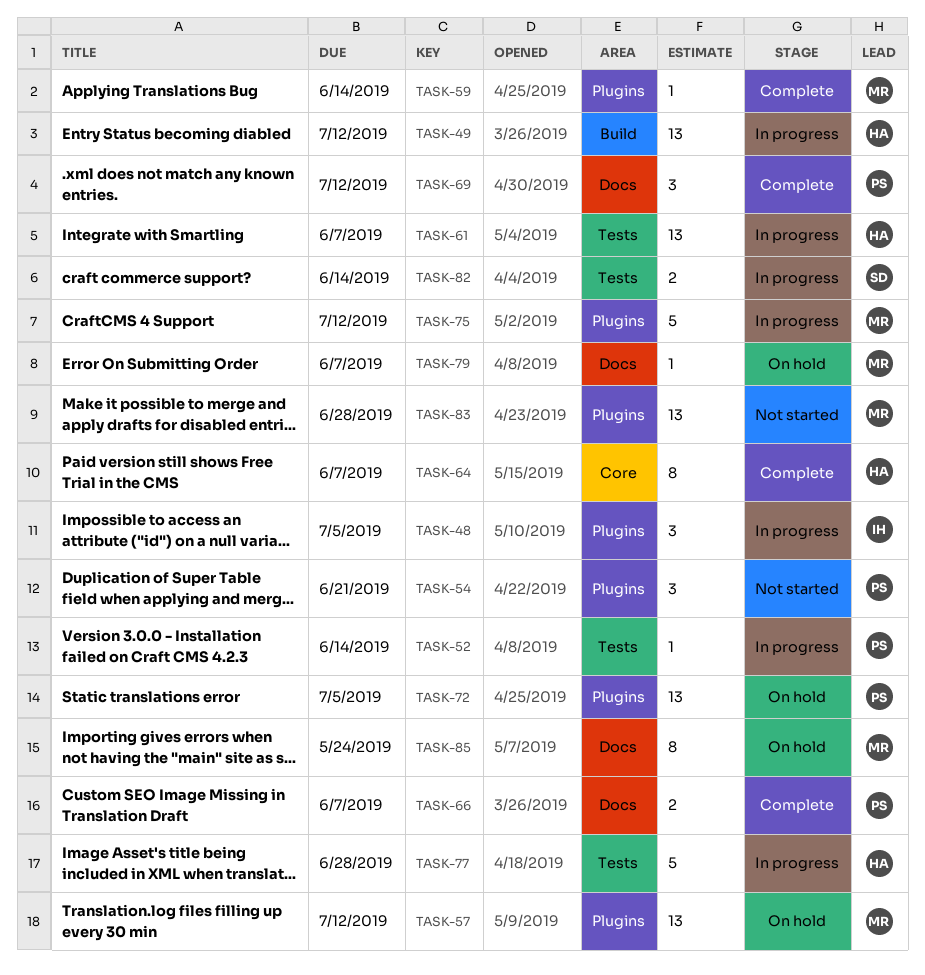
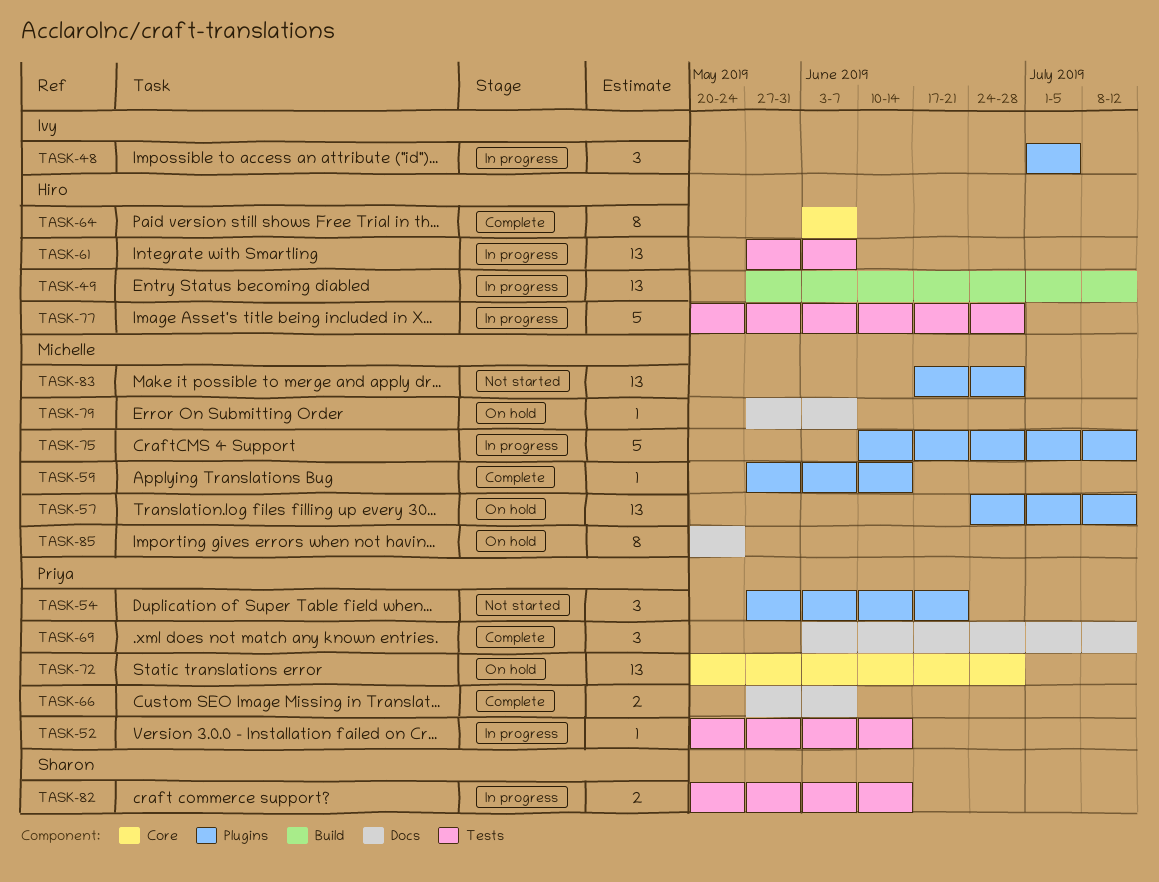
TASK-72, label: Plugins -> Core
TASK-72, due: Jul 5 -> Jun 28

